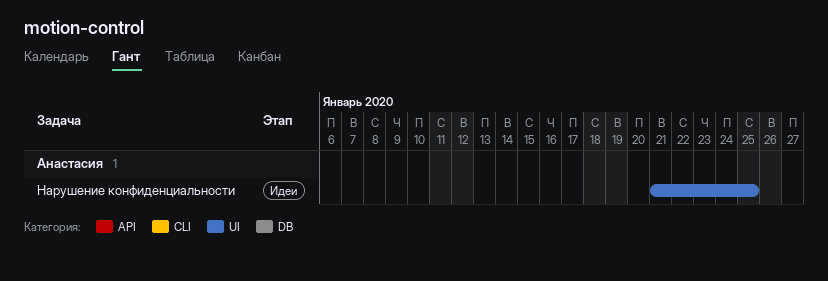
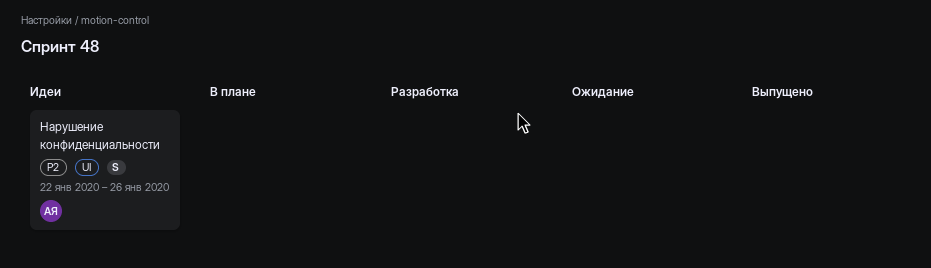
Нарушение конфиденциальности, start: Jan 21 -> Jan 22
Нарушение конфиденциальности, due: Jan 25 -> Jan 26

